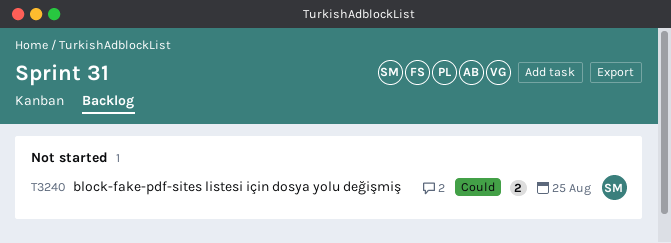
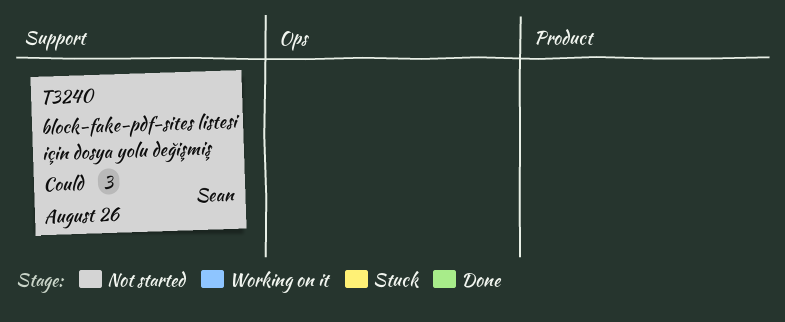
T3240, estimate: 2 -> 3
T3240, due: Aug 25 -> Aug 26

